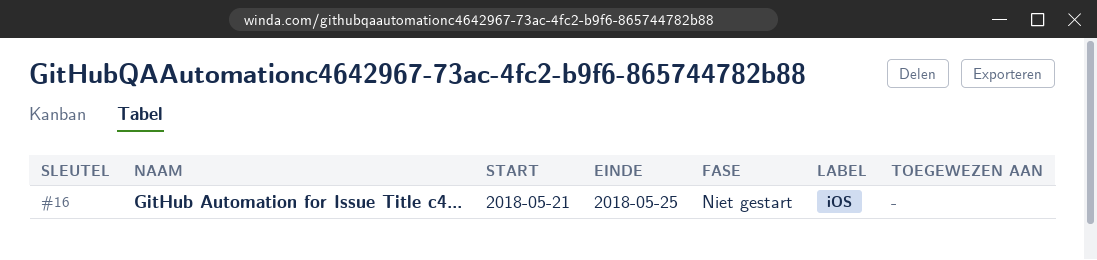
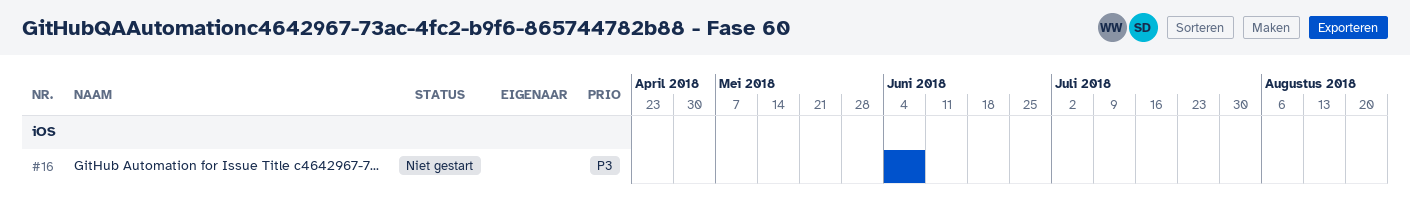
#16, start: May 21 -> Jun 4
#16, due: May 25 -> Jun 8

